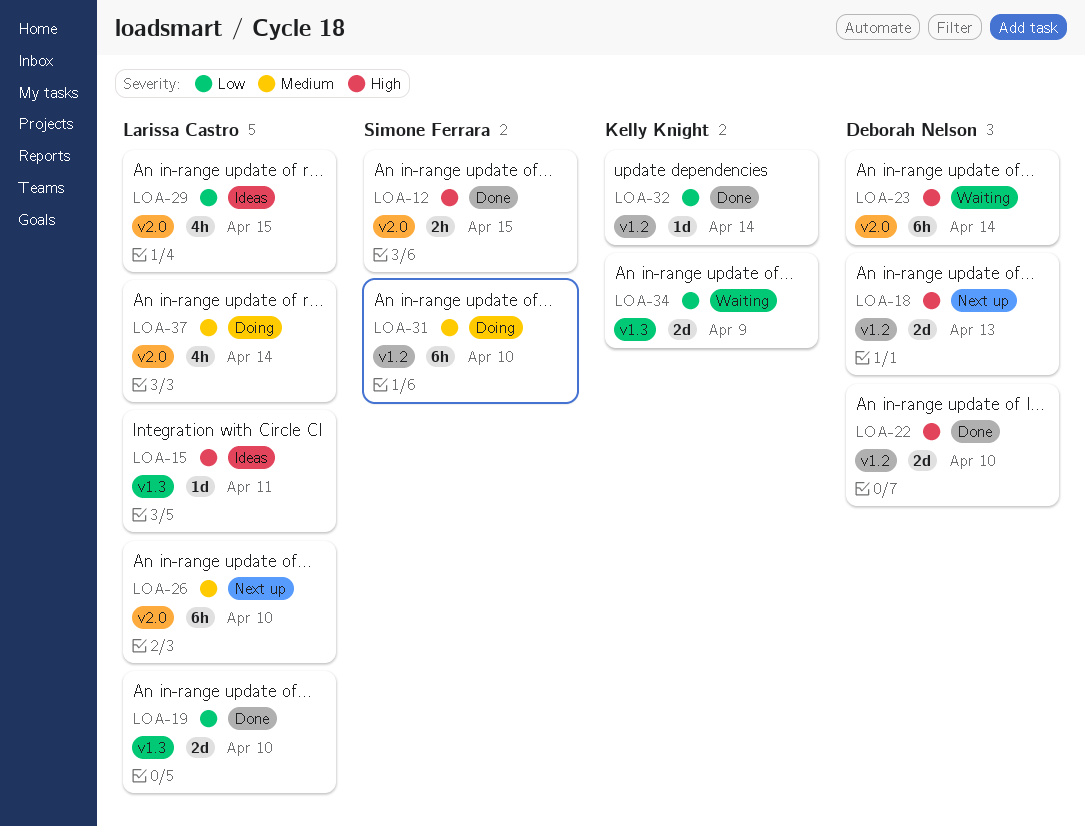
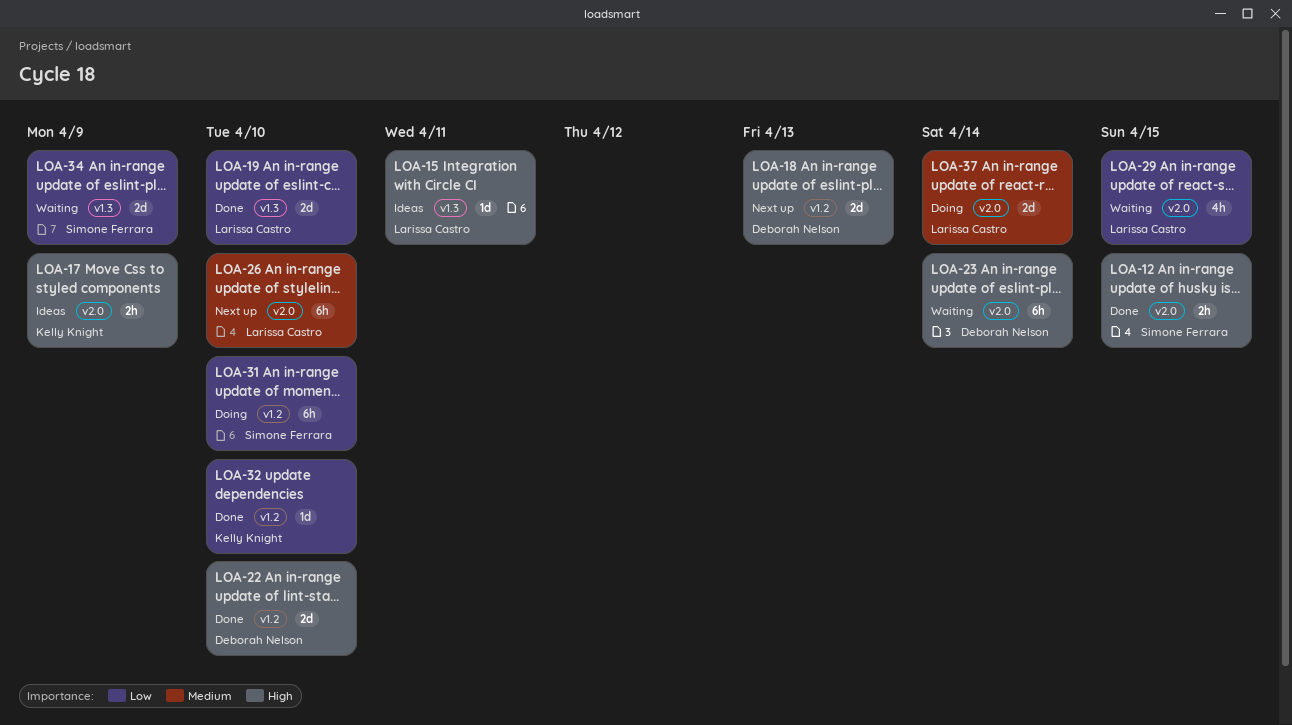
LOA-17: none -> present
LOA-29, status: Ideas -> Waiting
LOA-31, priority: Medium -> Low
LOA-32, due: Apr 14 -> Apr 10
LOA-34, owner: Kelly Knight -> Simone Ferrara
LOA-37, estimate: 4h -> 2d

